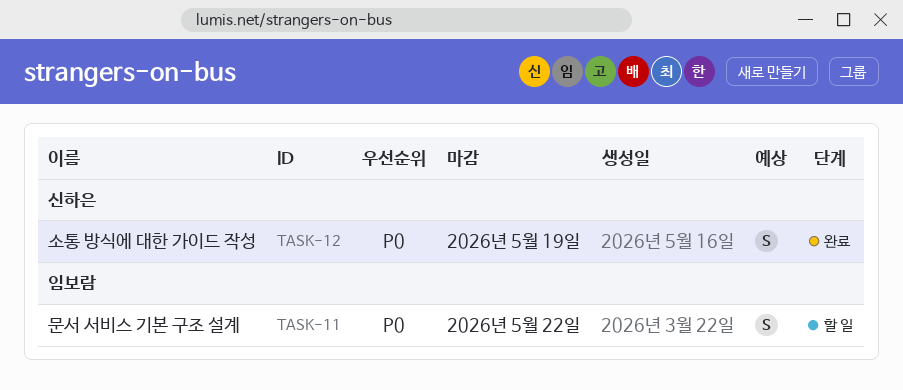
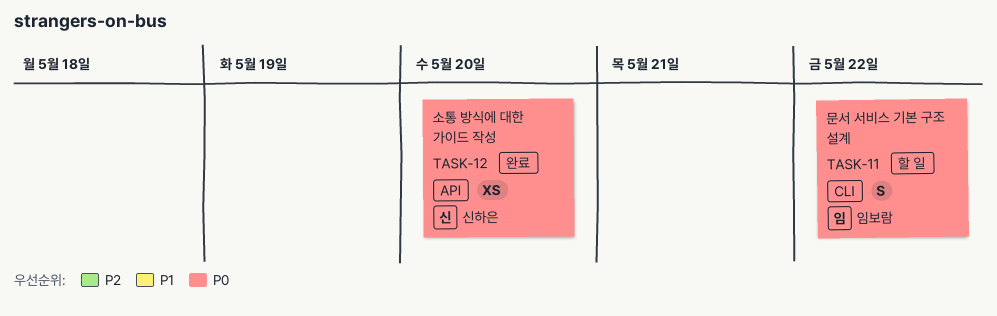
TASK-12, estimate: S -> XS
TASK-12, due: May 19 -> May 20

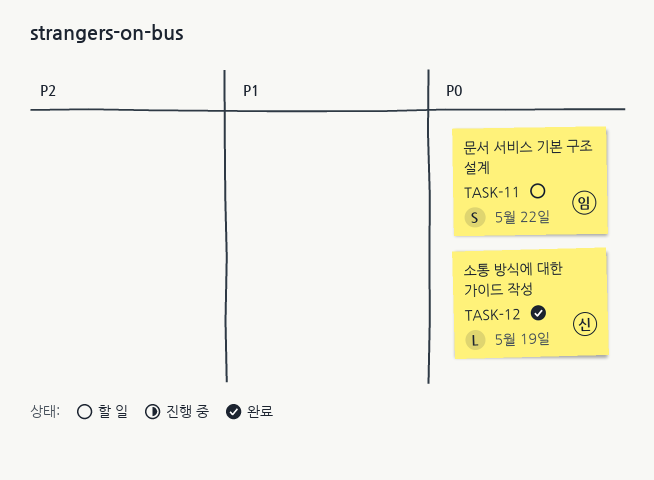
TASK-12, estimate: XS -> L
TASK-12, due: May 20 -> May 19

